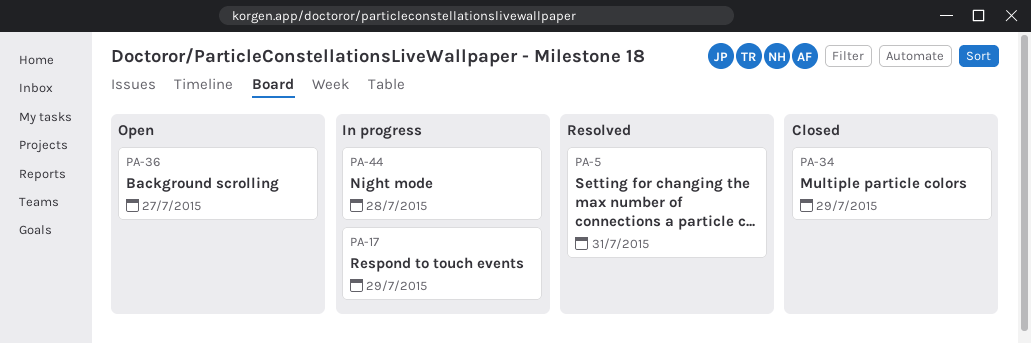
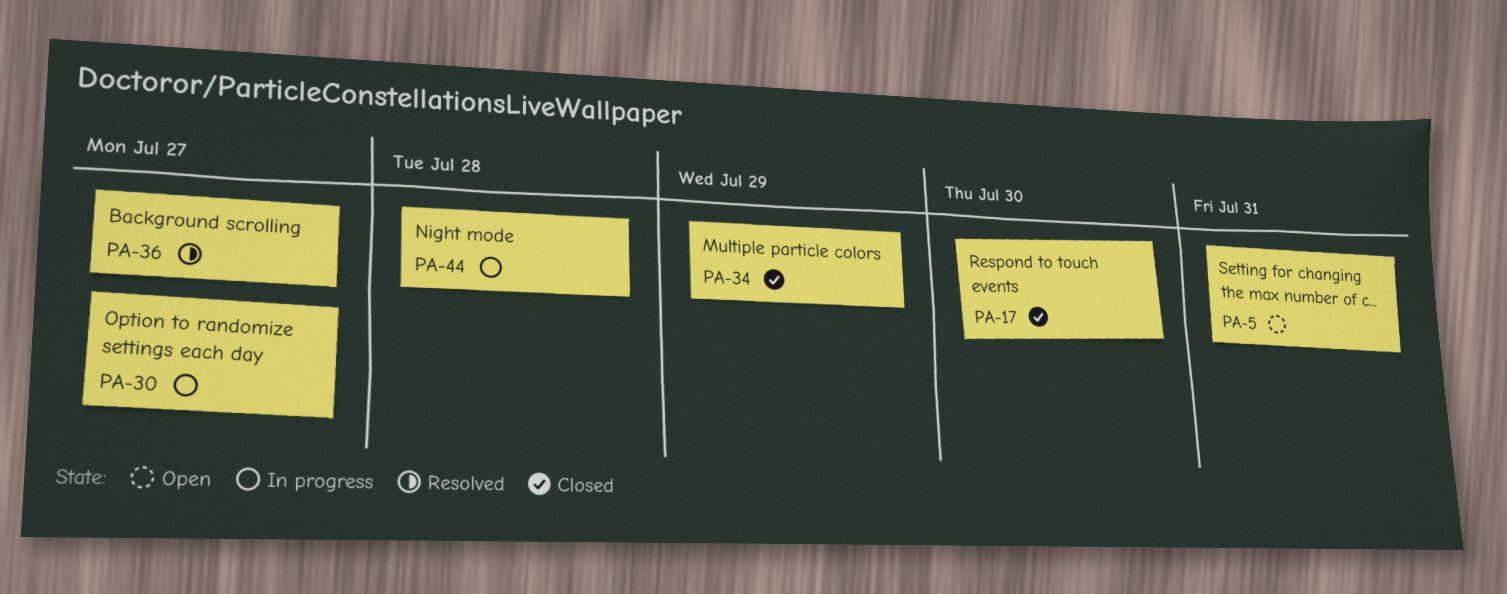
PA-5, status: Resolved -> Open
PA-17, status: In progress -> Closed
PA-17, due: Jul 29 -> Jul 30
PA-30: none -> present
PA-36, status: Open -> Resolved

